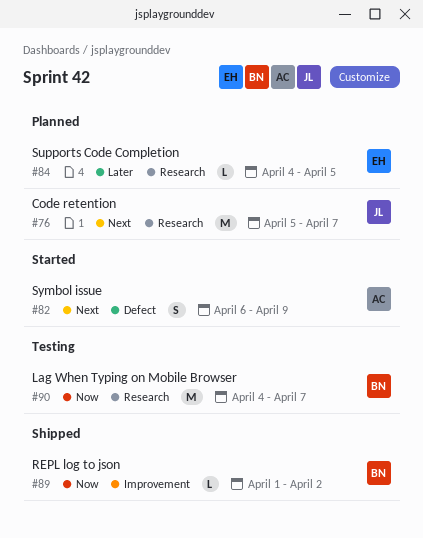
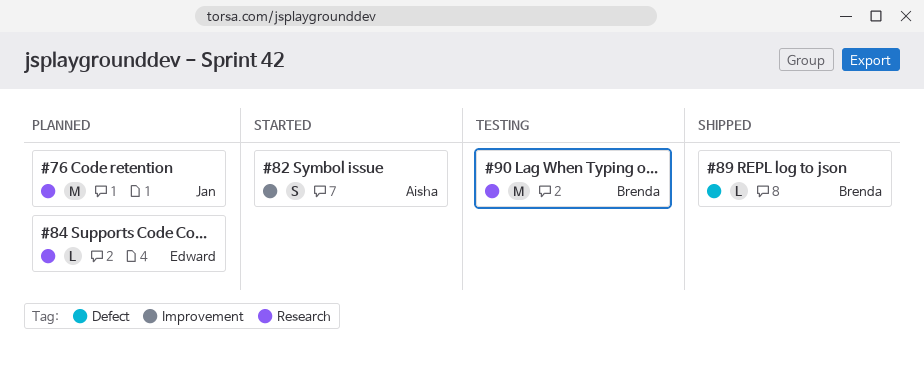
#82, label: Defect -> Improvement
#89, label: Improvement -> Defect

